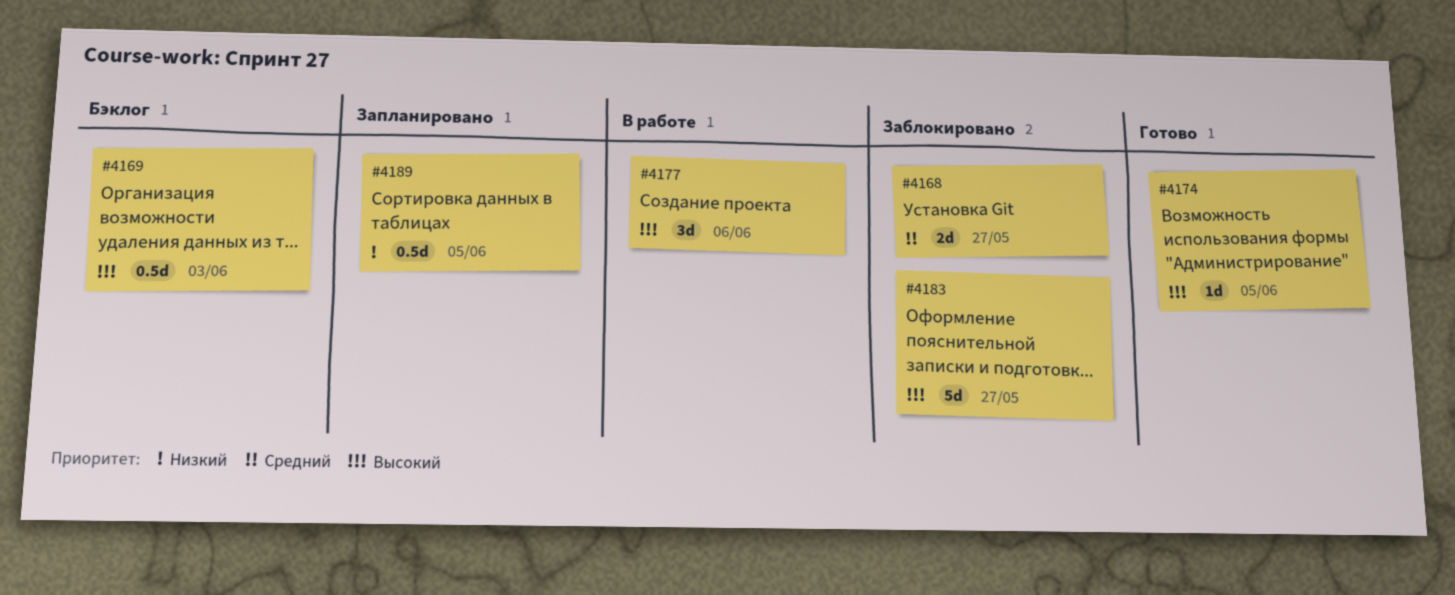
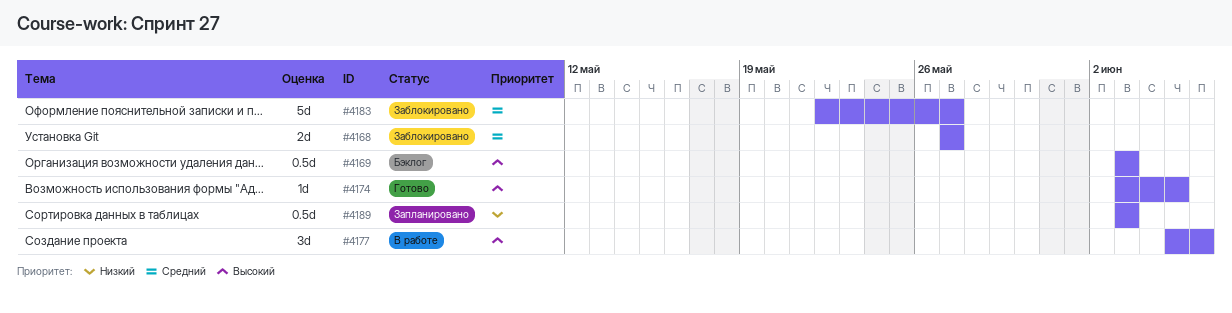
#4183, priority: Высокий -> Средний
#4189, due: Jun 5 -> Jun 3

